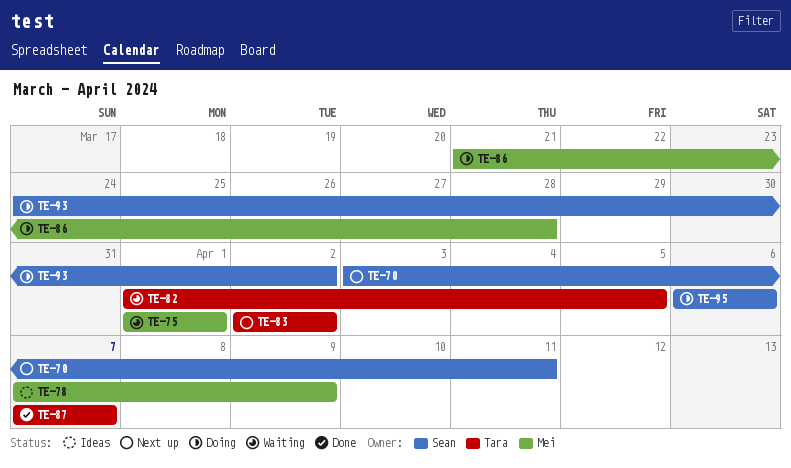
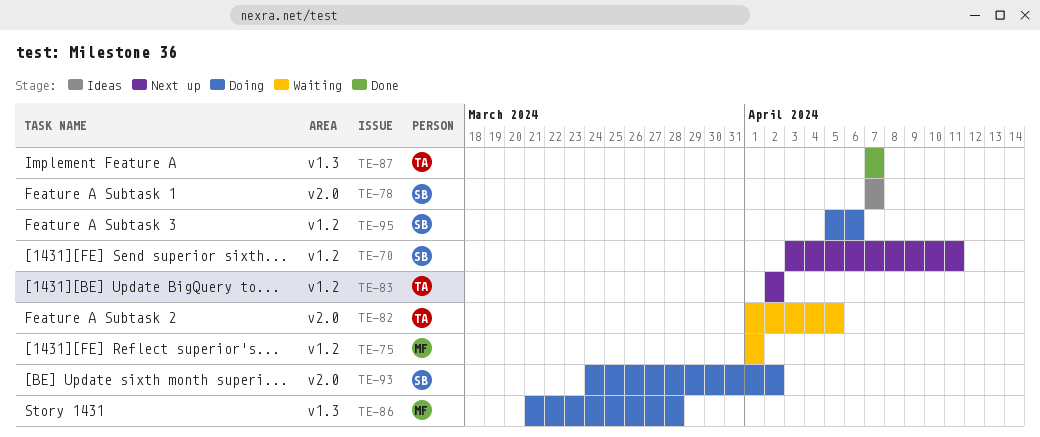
TE-78, owner: Mei -> Sean
TE-78, due: Apr 9 -> Apr 7
TE-95, start: Apr 6 -> Apr 5

